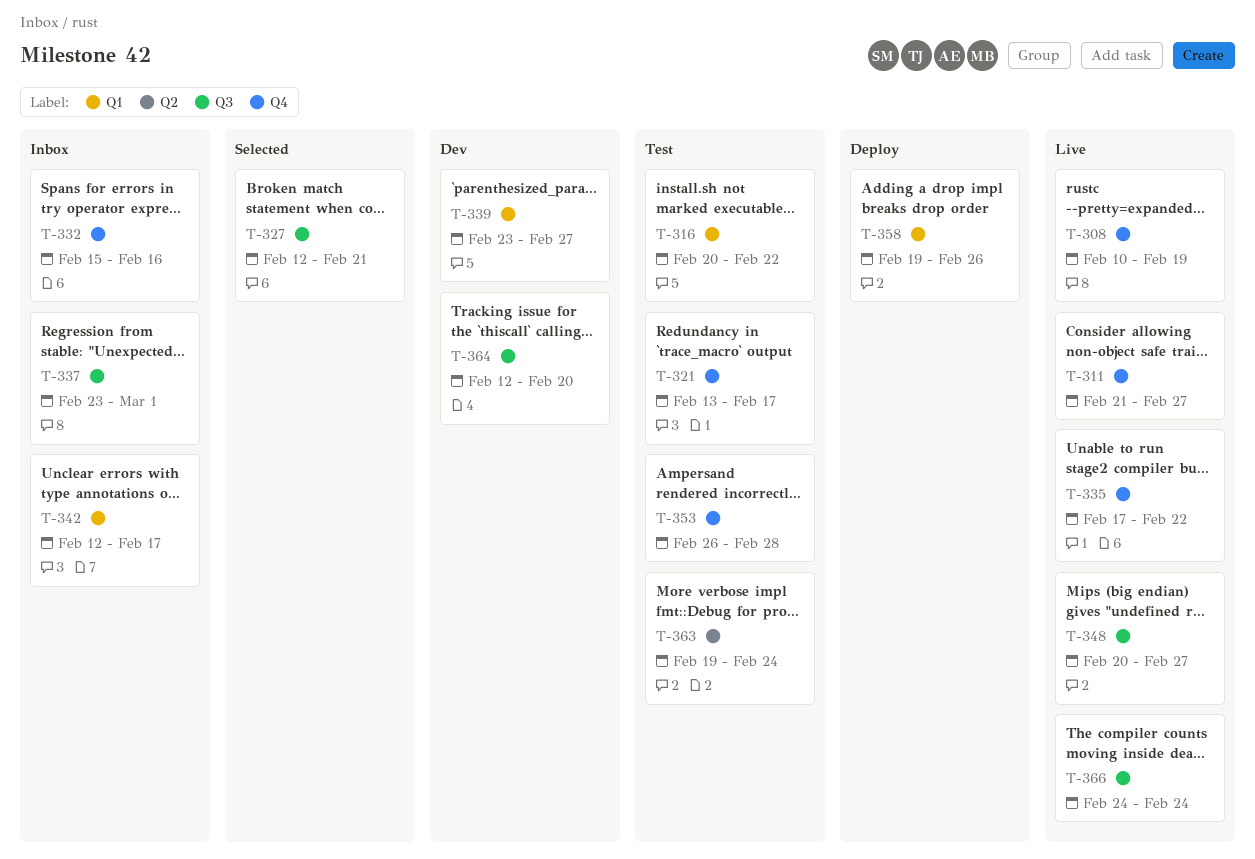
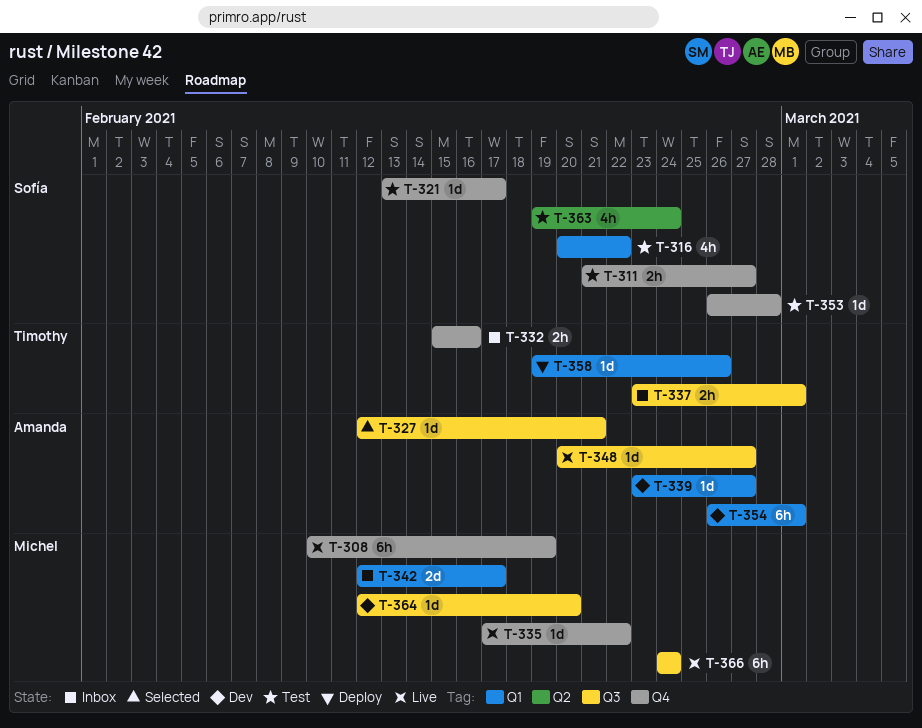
T-311, status: Live -> Test
T-354: none -> present

